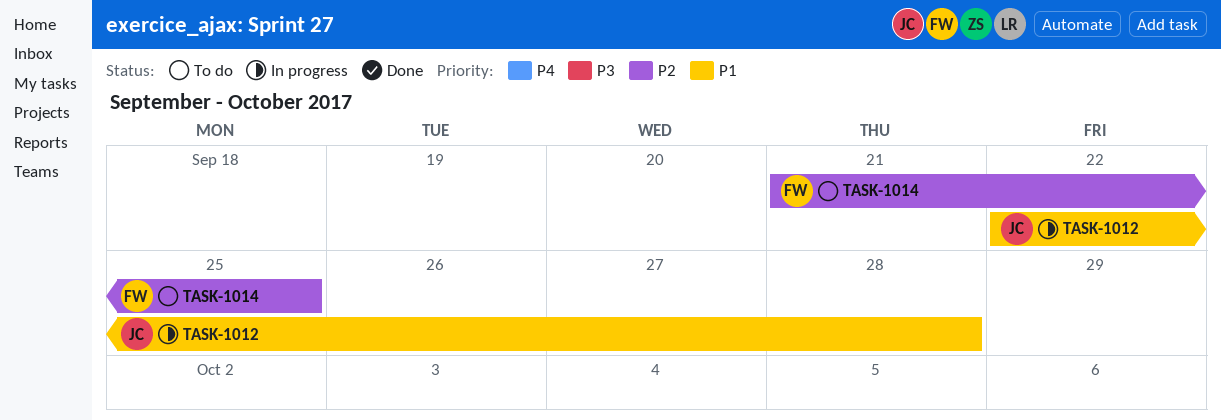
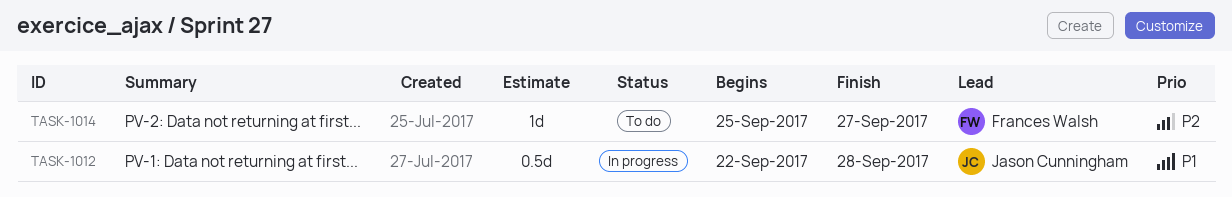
TASK-1014, start: Sep 21 -> Sep 25
TASK-1014, due: Sep 25 -> Sep 27

